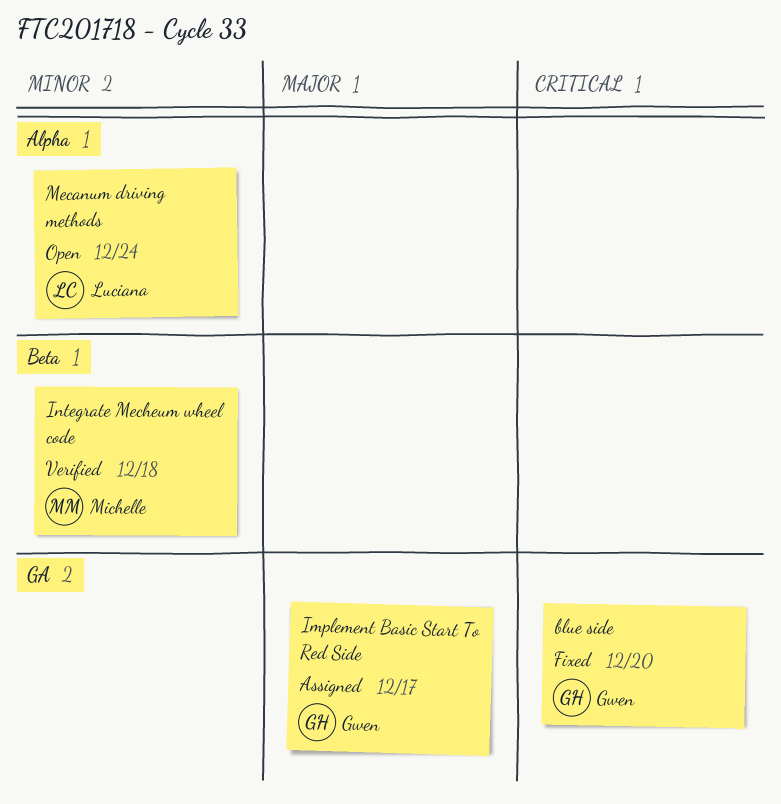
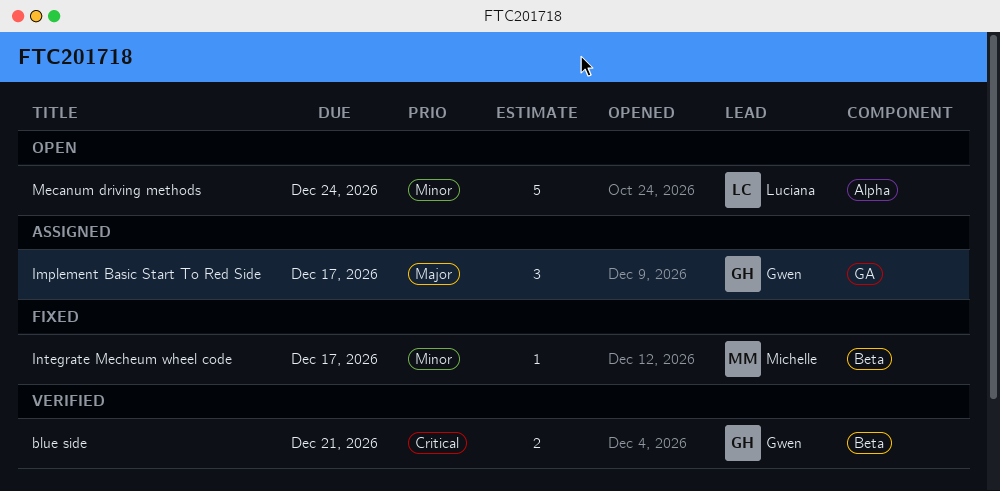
blue side, status: Fixed -> Verified
blue side, label: GA -> Beta
blue side, due: Dec 20 -> Dec 21
Integrate Mecheum wheel code, status: Verified -> Fixed
Integrate Mecheum wheel code, due: Dec 18 -> Dec 17

